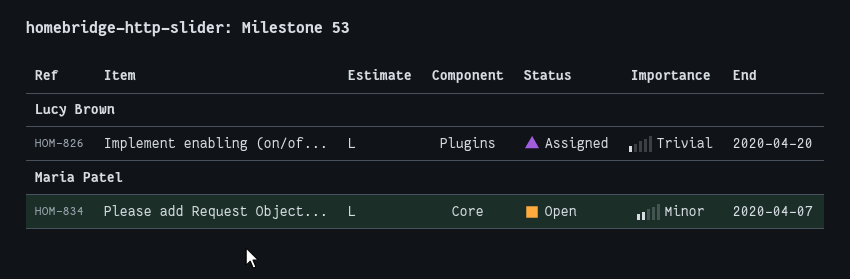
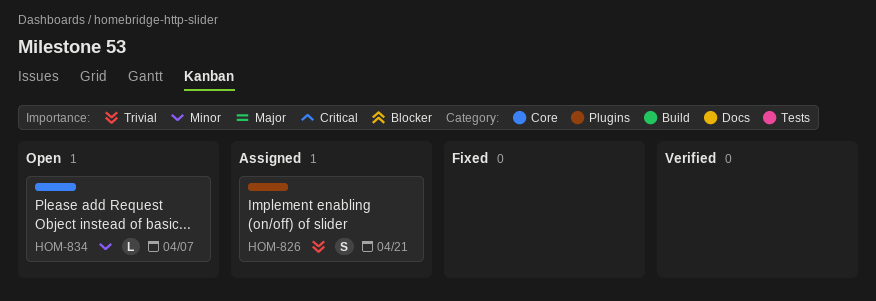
HOM-826, estimate: L -> S
HOM-826, due: Apr 20 -> Apr 21

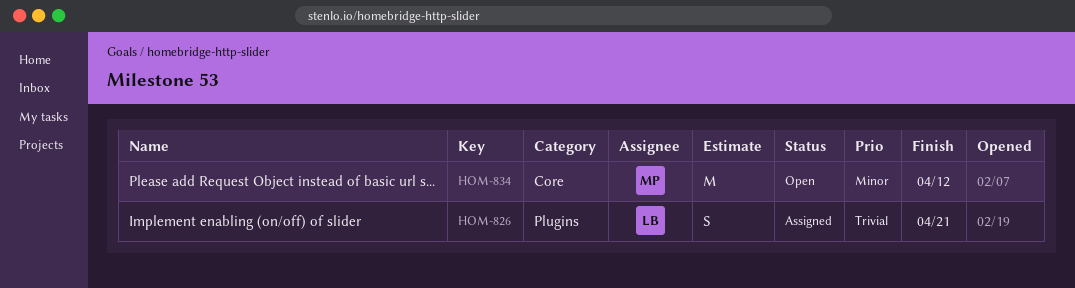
HOM-834, estimate: L -> M
HOM-834, due: Apr 7 -> Apr 12

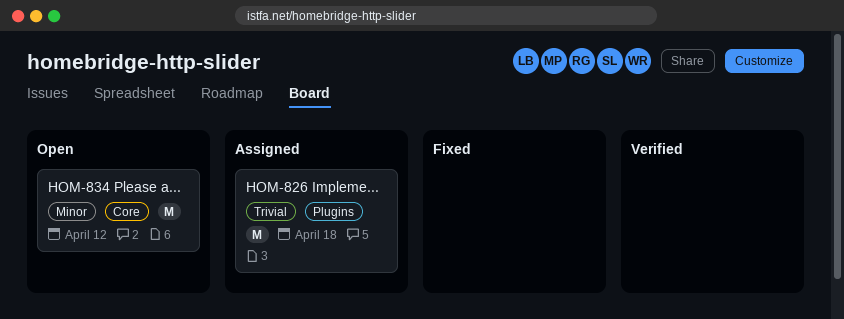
HOM-826, estimate: S -> M
HOM-826, due: Apr 21 -> Apr 18

